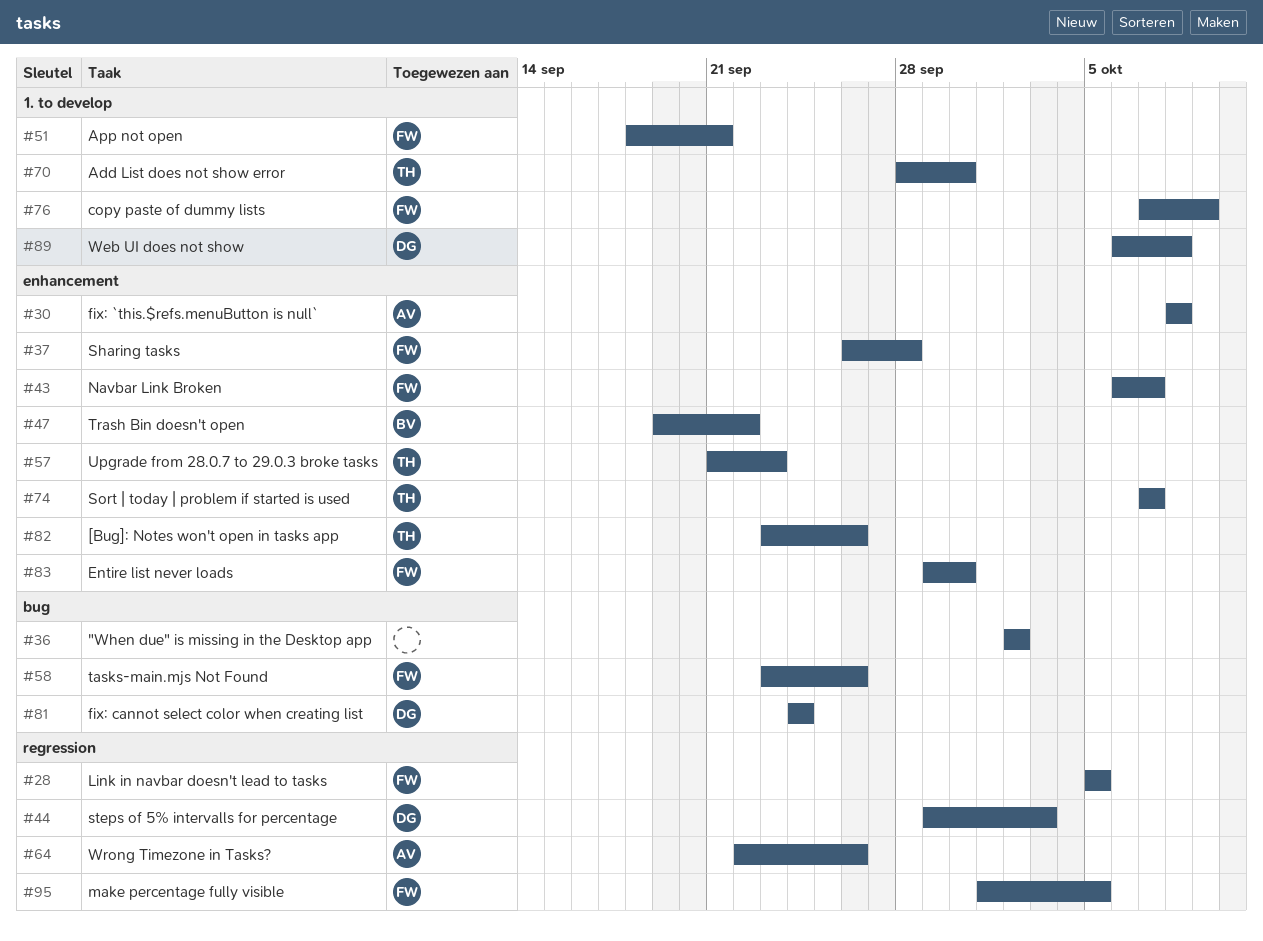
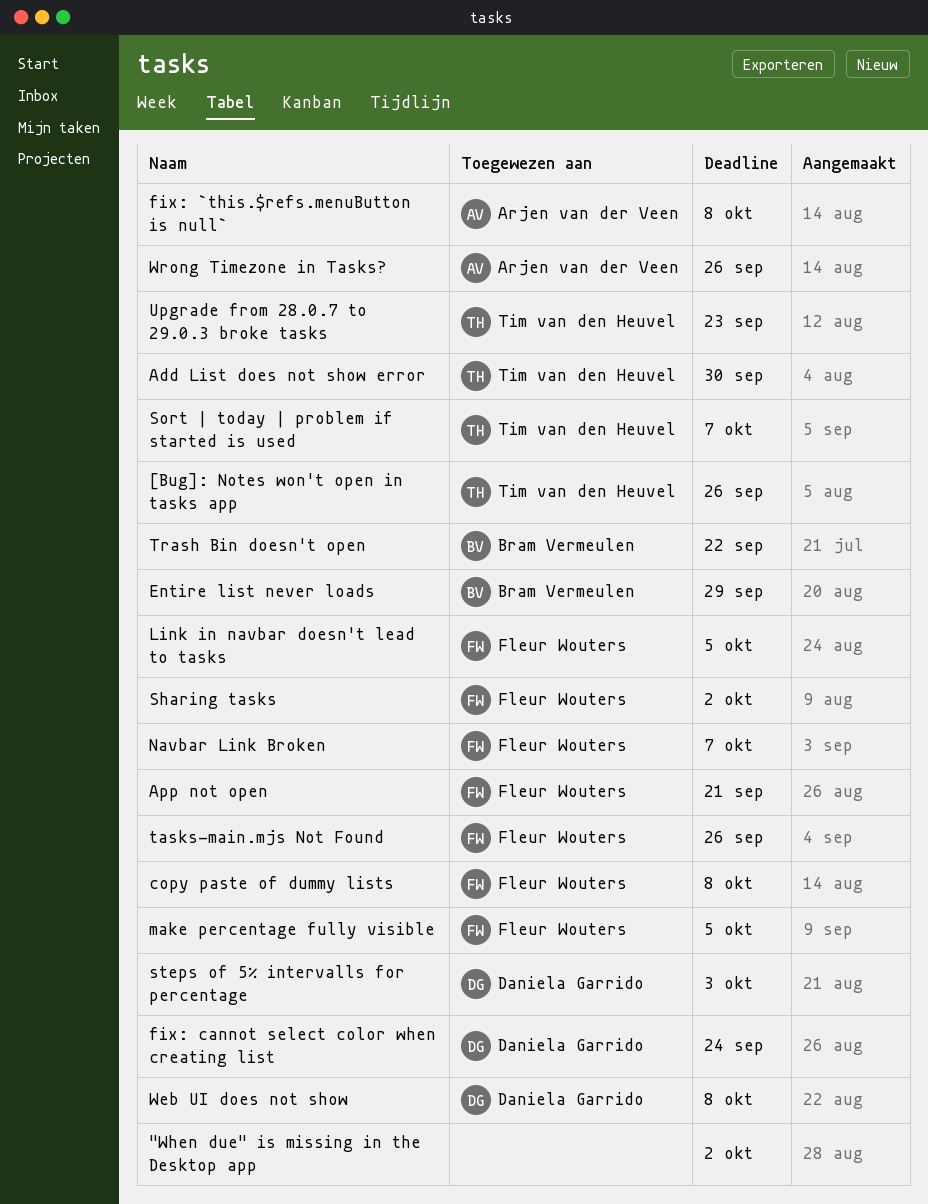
copy paste of dummy lists, due: Oct 9 -> Oct 8
Entire list never loads, owner: Fleur Wouters -> Bram Vermeulen
Entire list never loads, due: Sep 30 -> Sep 29
Sharing tasks, due: Sep 28 -> Oct 2

